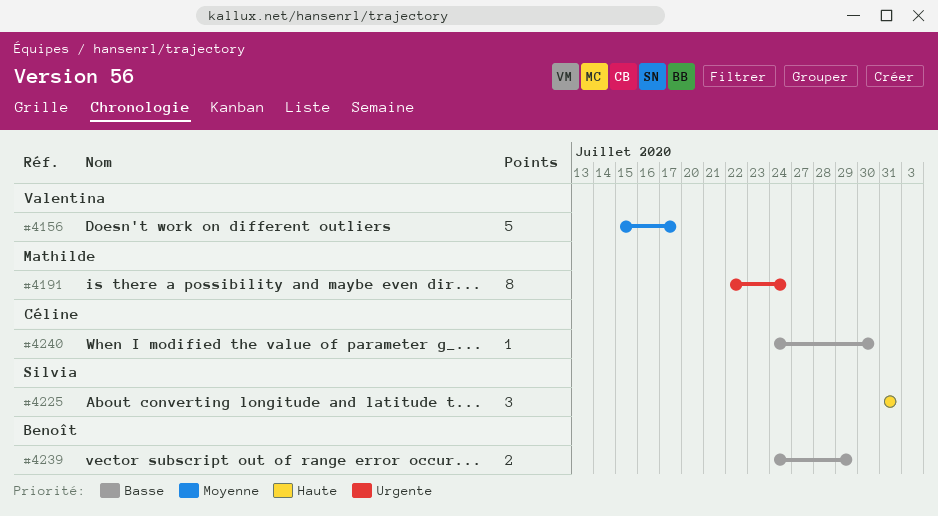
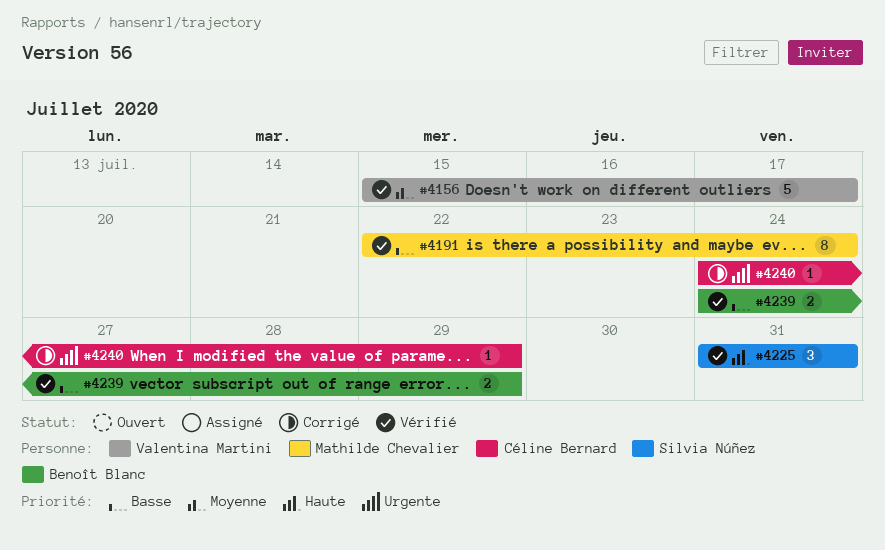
#4191, priority: Urgente -> Basse
#4240, priority: Basse -> Urgente
#4240, due: Jul 30 -> Jul 29

